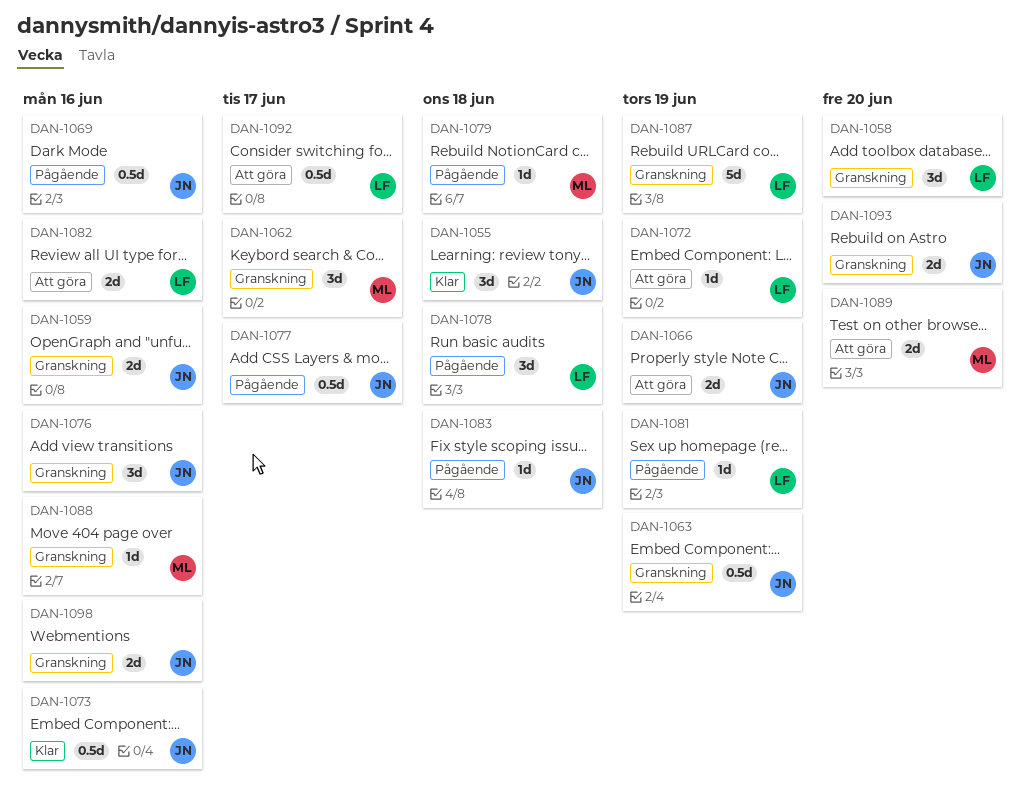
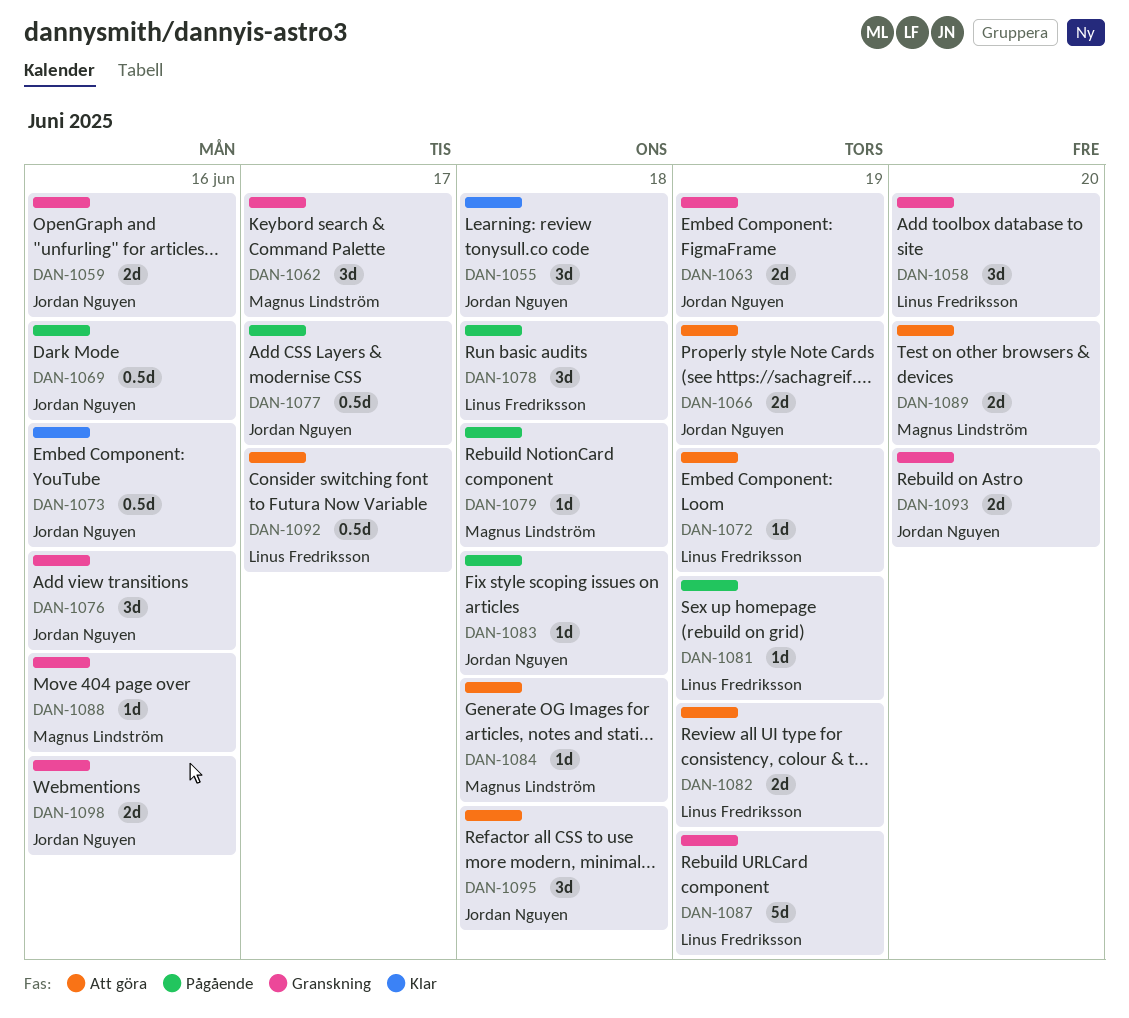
DAN-1063, estimate: 0.5d -> 2d
DAN-1082, due: Jun 16 -> Jun 19
DAN-1084: none -> present
DAN-1095: none -> present

